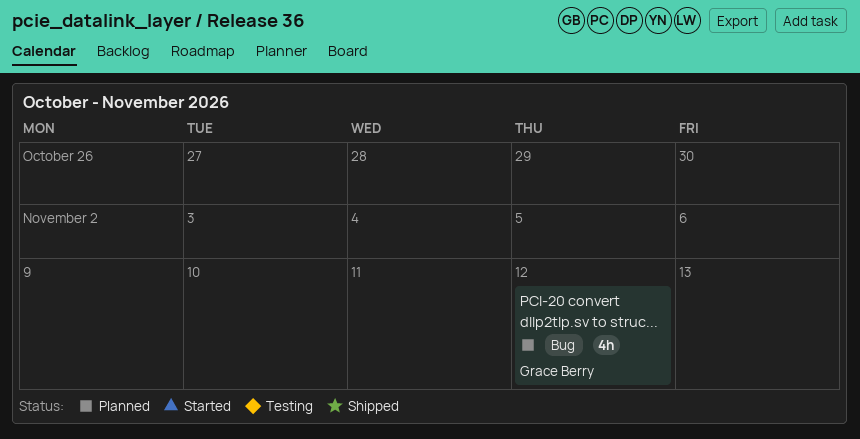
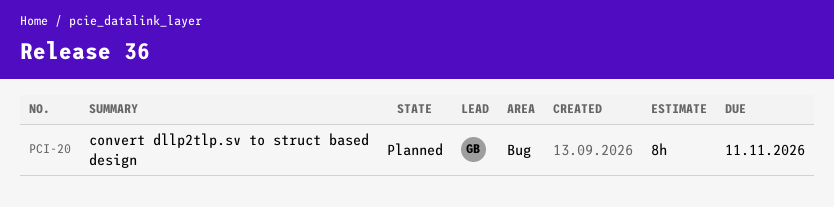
PCI-20, estimate: 4h -> 8h
PCI-20, due: Nov 12 -> Nov 11

